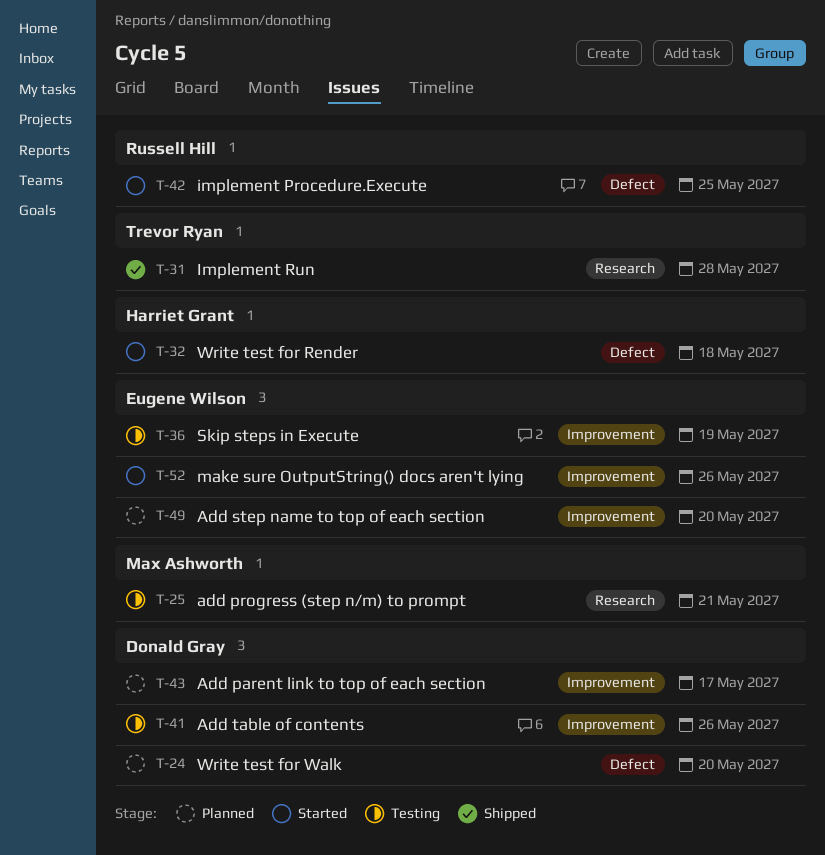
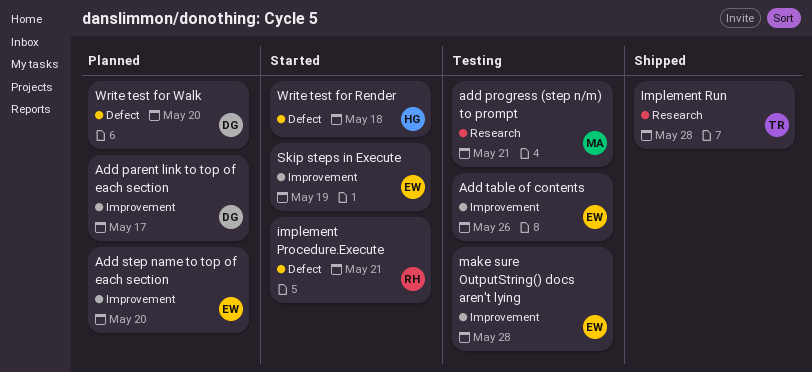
Add table of contents, owner: Donald Gray -> Eugene Wilson
implement Procedure.Execute, due: May 25 -> May 21
make sure OutputString() docs aren't lying, status: Started -> Testing
make sure OutputString() docs aren't lying, due: May 26 -> May 28
Skip steps in Execute, status: Testing -> Started

